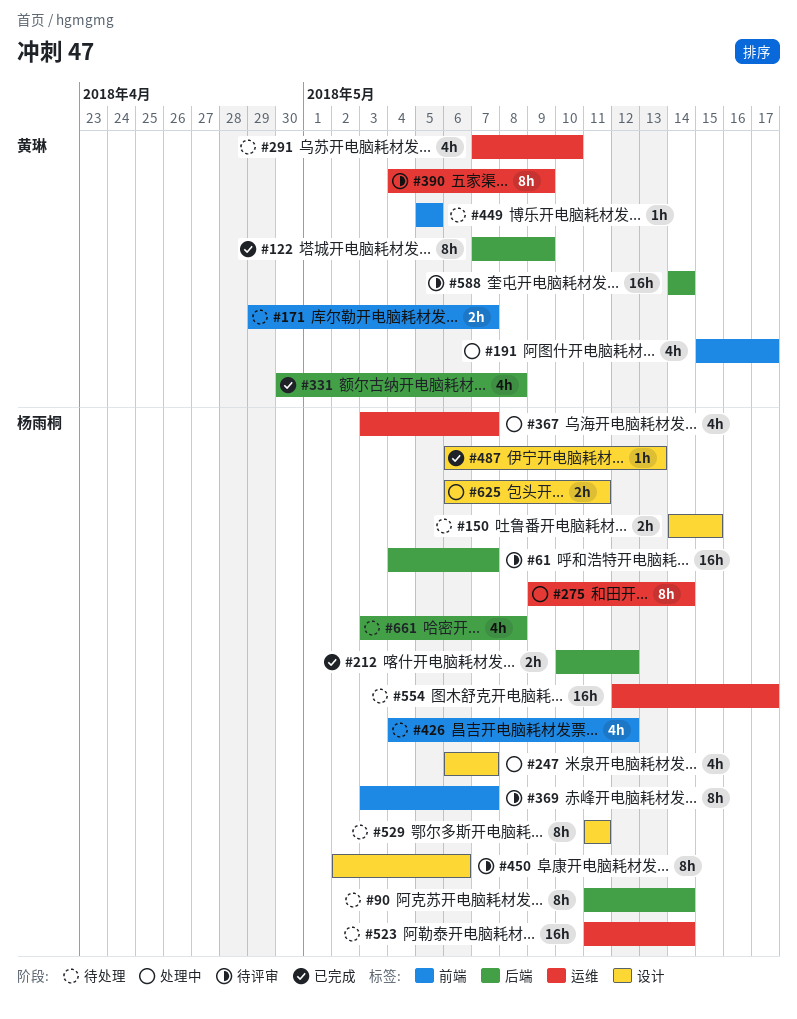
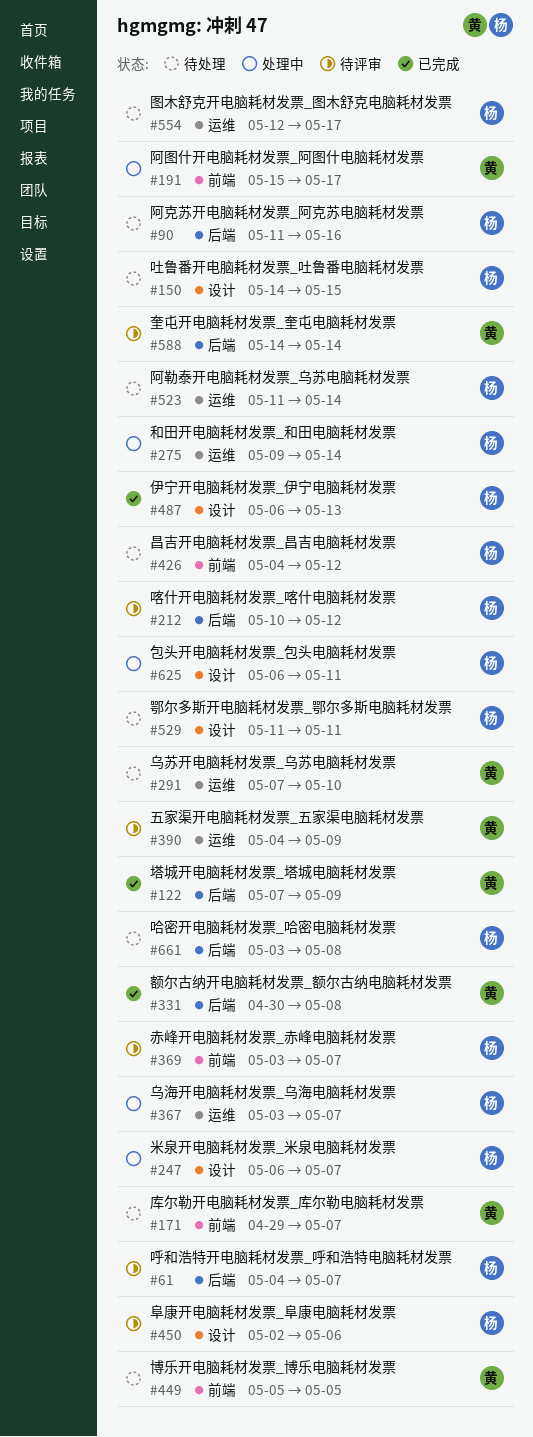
#90, due: May 14 -> May 16
#212, status: 已完成 -> 待评审

